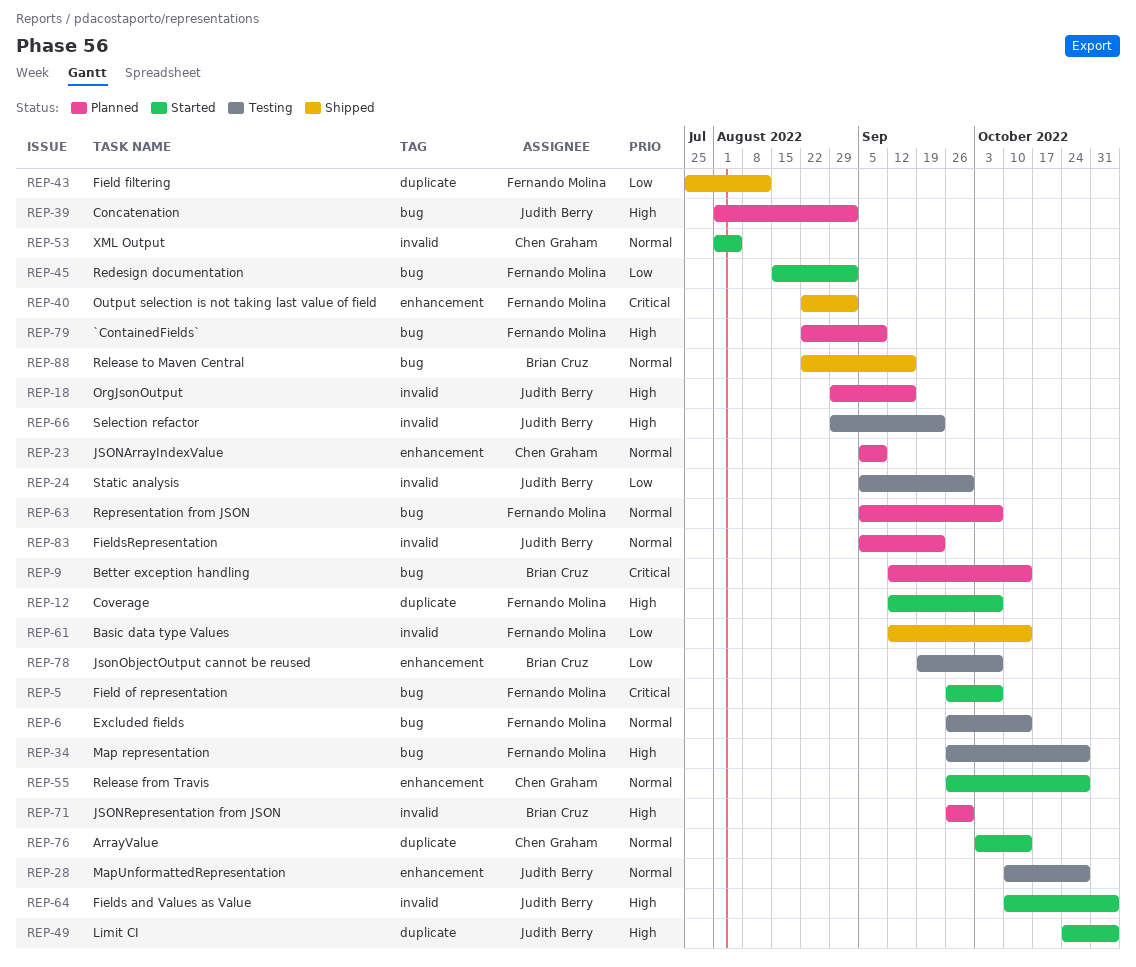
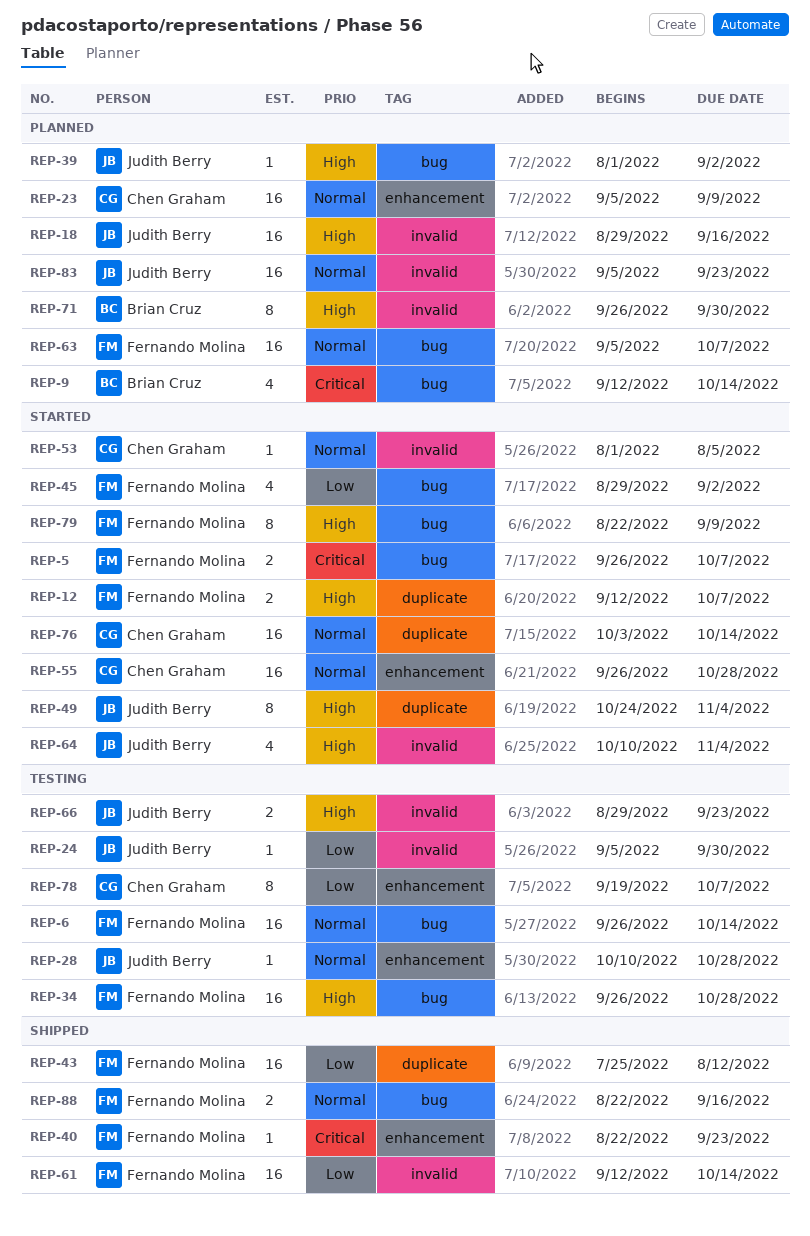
REP-40, due: Sep 2 -> Sep 23
REP-45, start: Aug 15 -> Aug 29
REP-78, owner: Brian Cruz -> Chen Graham
REP-79, status: Planned -> Started
REP-88, owner: Brian Cruz -> Fernando Molina

